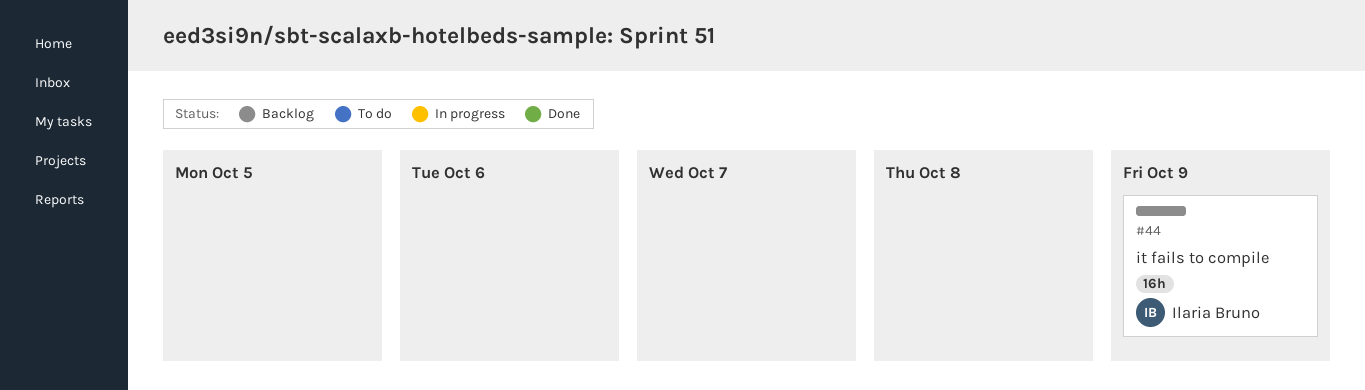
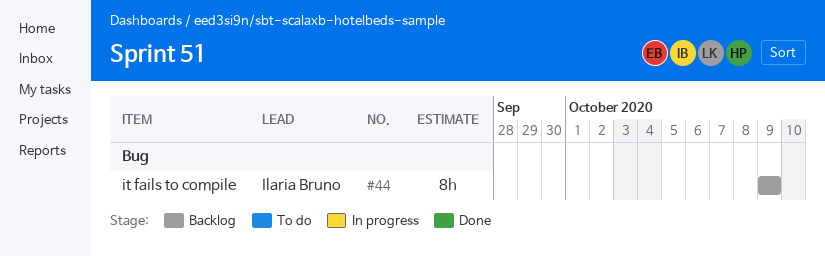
#44, estimate: 16h -> 8h

